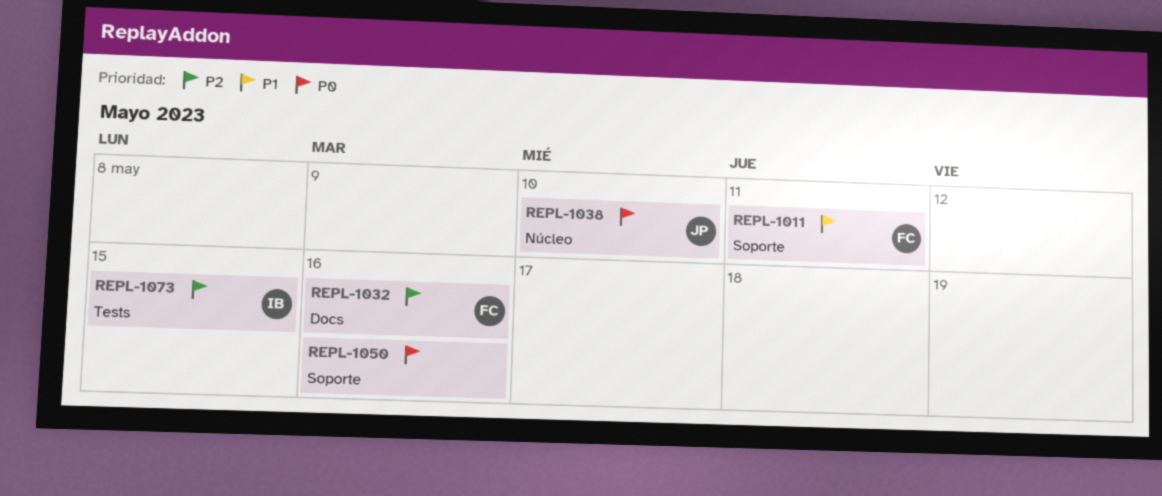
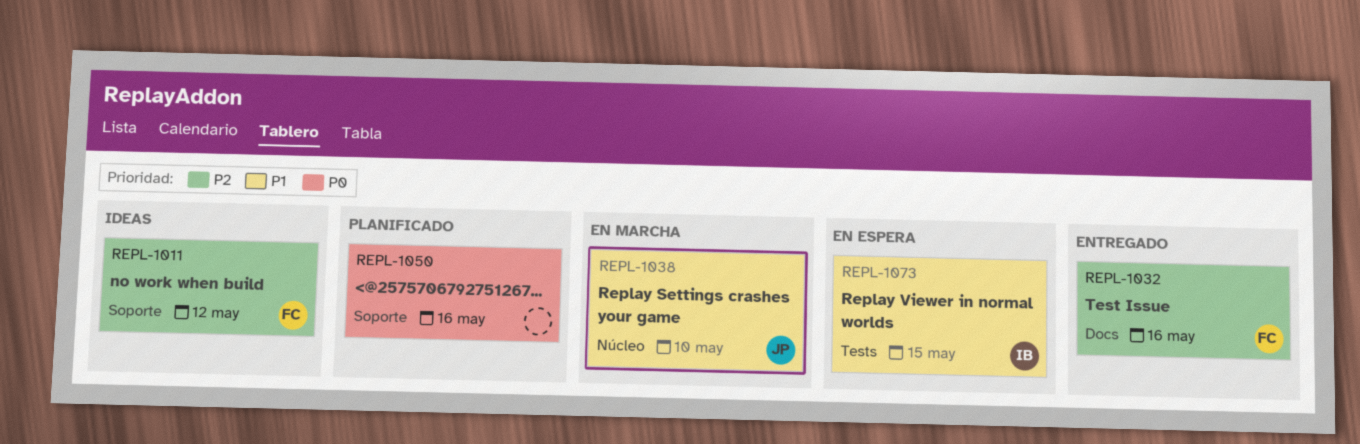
REPL-1011, priority: P1 -> P2
REPL-1011, due: May 11 -> May 12
REPL-1038, priority: P0 -> P1
REPL-1073, priority: P2 -> P1

